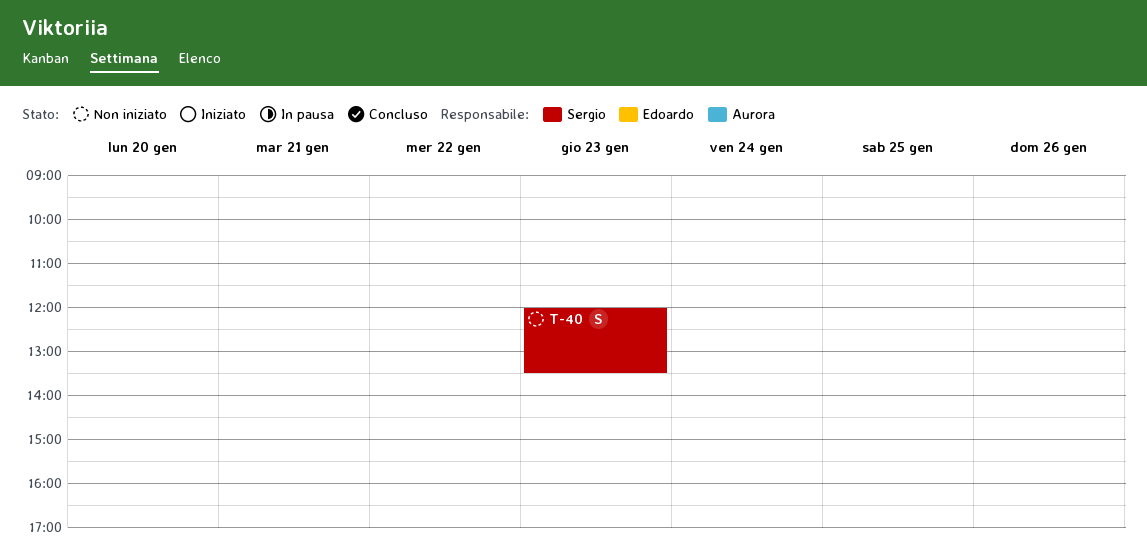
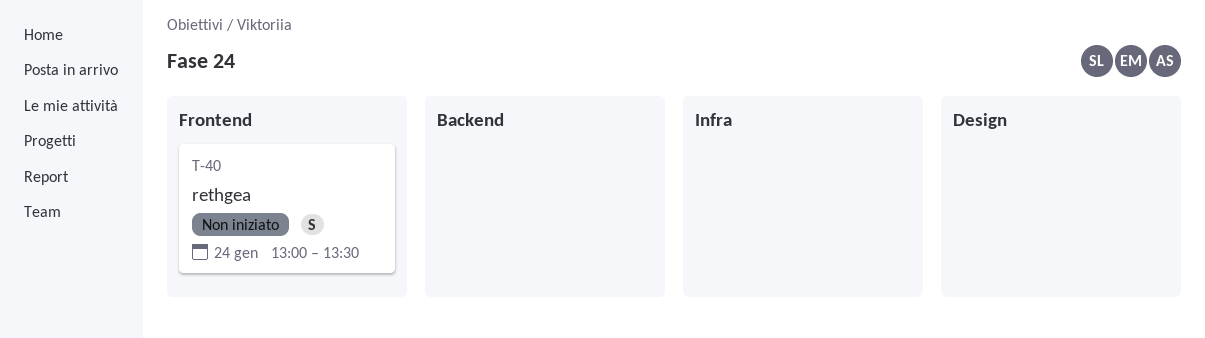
T-40, day: Jan 23 -> Jan 24
T-40, begins: 12:00 -> 13:00

